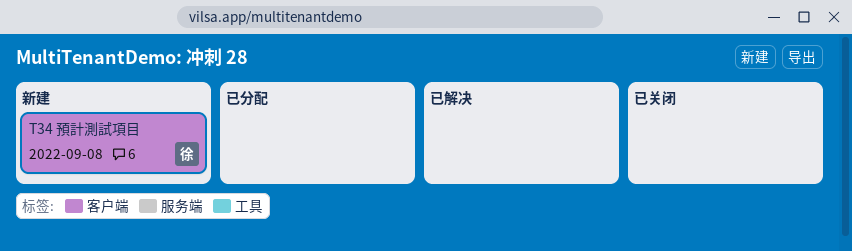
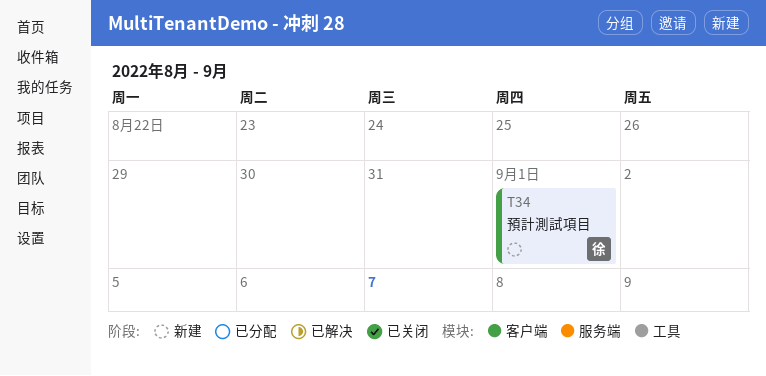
T34, due: Sep 8 -> Sep 1

